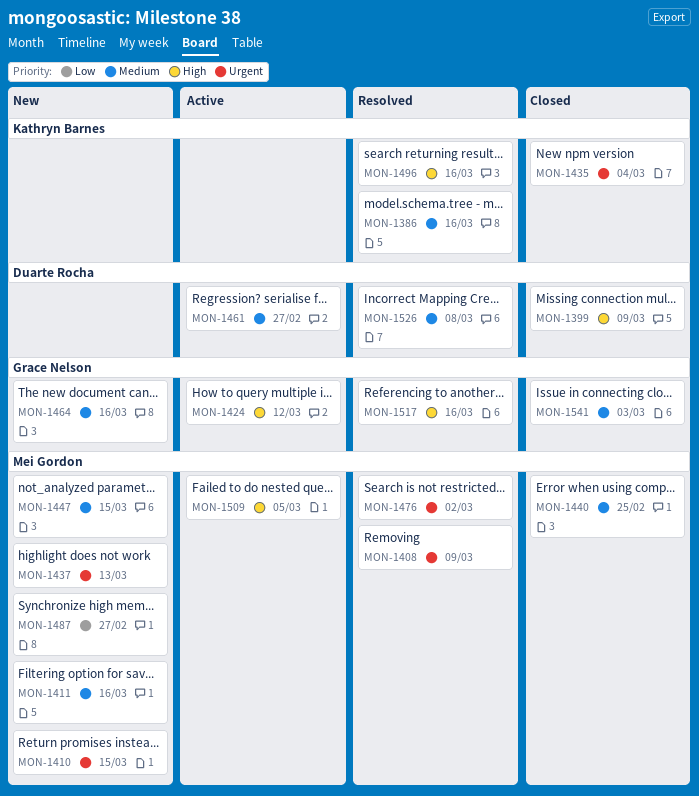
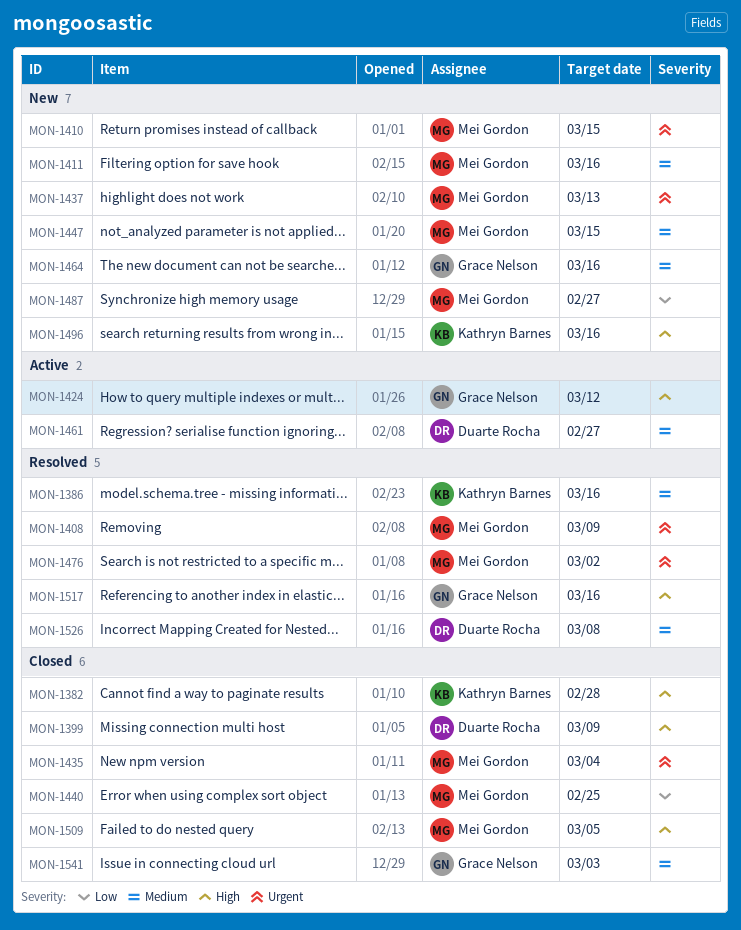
MON-1382: none -> present
MON-1435, owner: Kathryn Barnes -> Mei Gordon
MON-1440, priority: Medium -> Low
MON-1496, status: Resolved -> New
MON-1509, status: Active -> Closed

